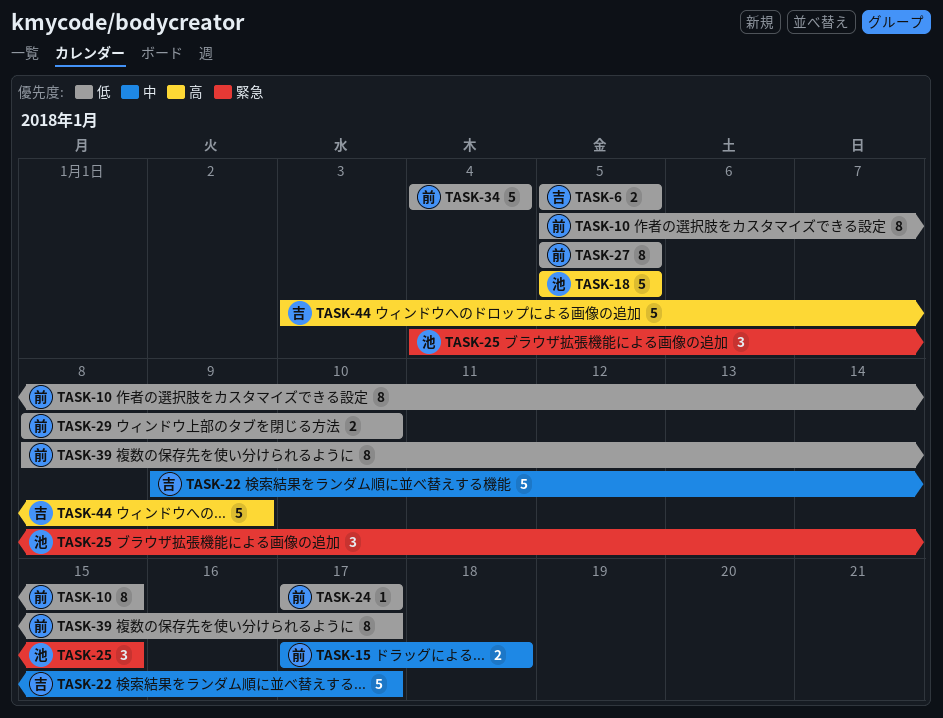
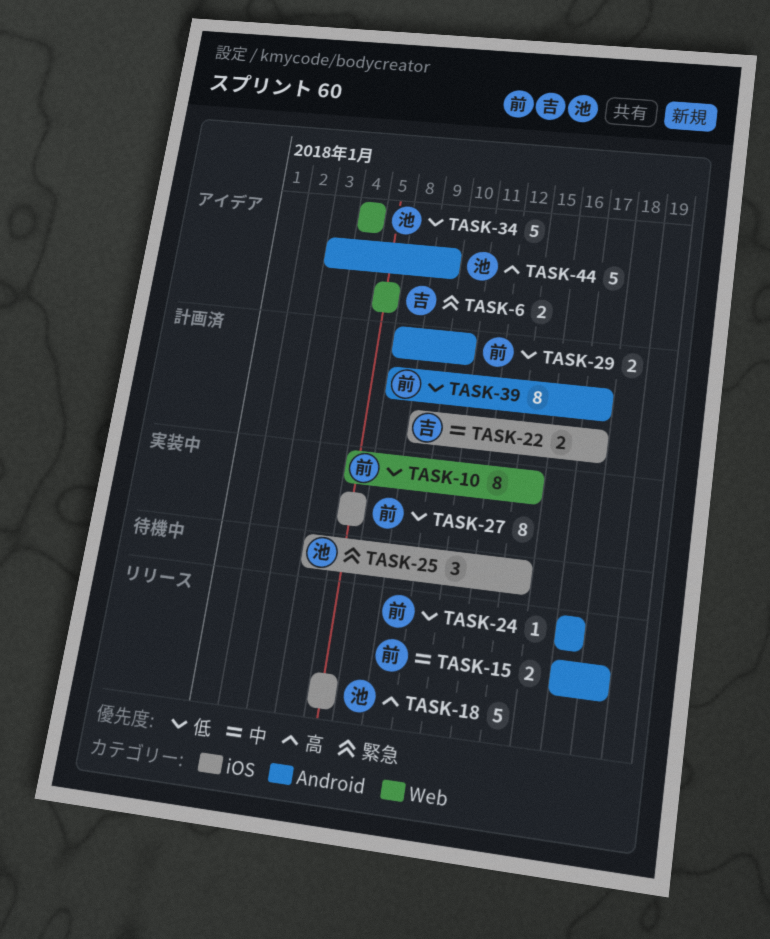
TASK-6, priority: 低 -> 緊急
TASK-22, estimate: 5 -> 2
TASK-34, owner: 前 -> 池
TASK-44, owner: 吉 -> 池

